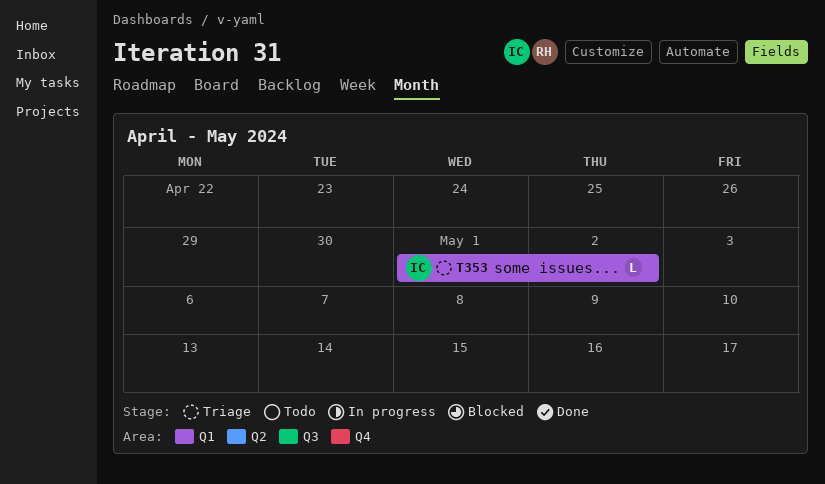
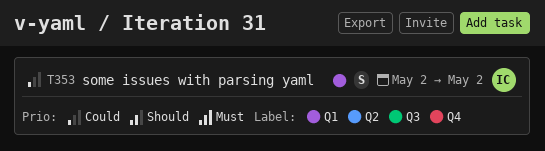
T353, estimate: L -> S
T353, start: May 1 -> May 2

